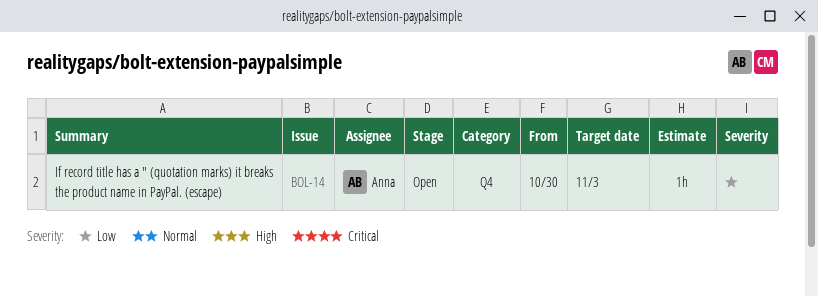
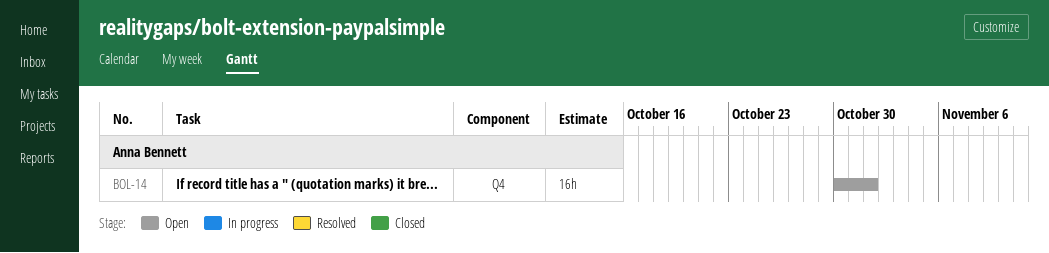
BOL-14, estimate: 1h -> 16h
BOL-14, due: Nov 3 -> Nov 1

